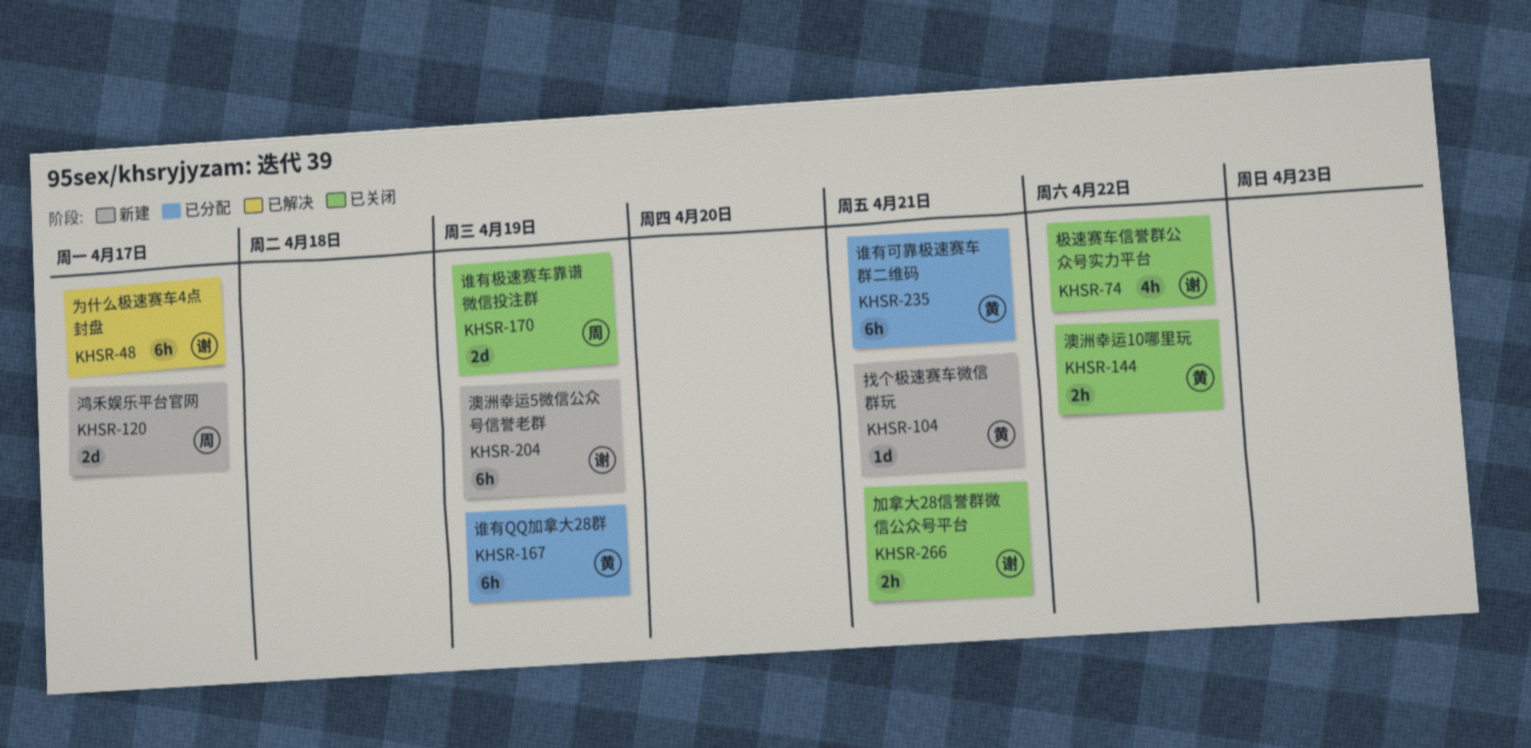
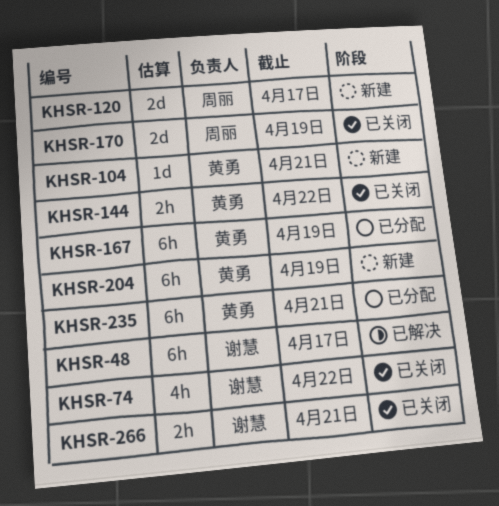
KHSR-204, owner: 谢慧 -> 黄勇

